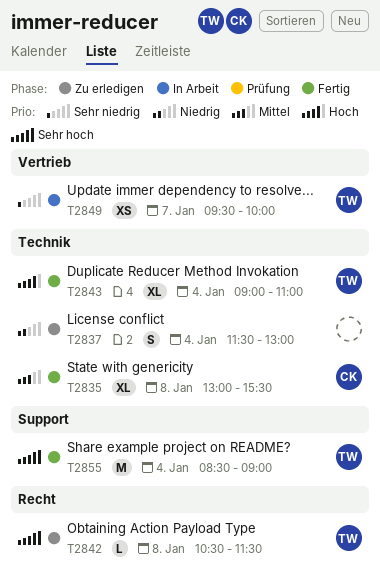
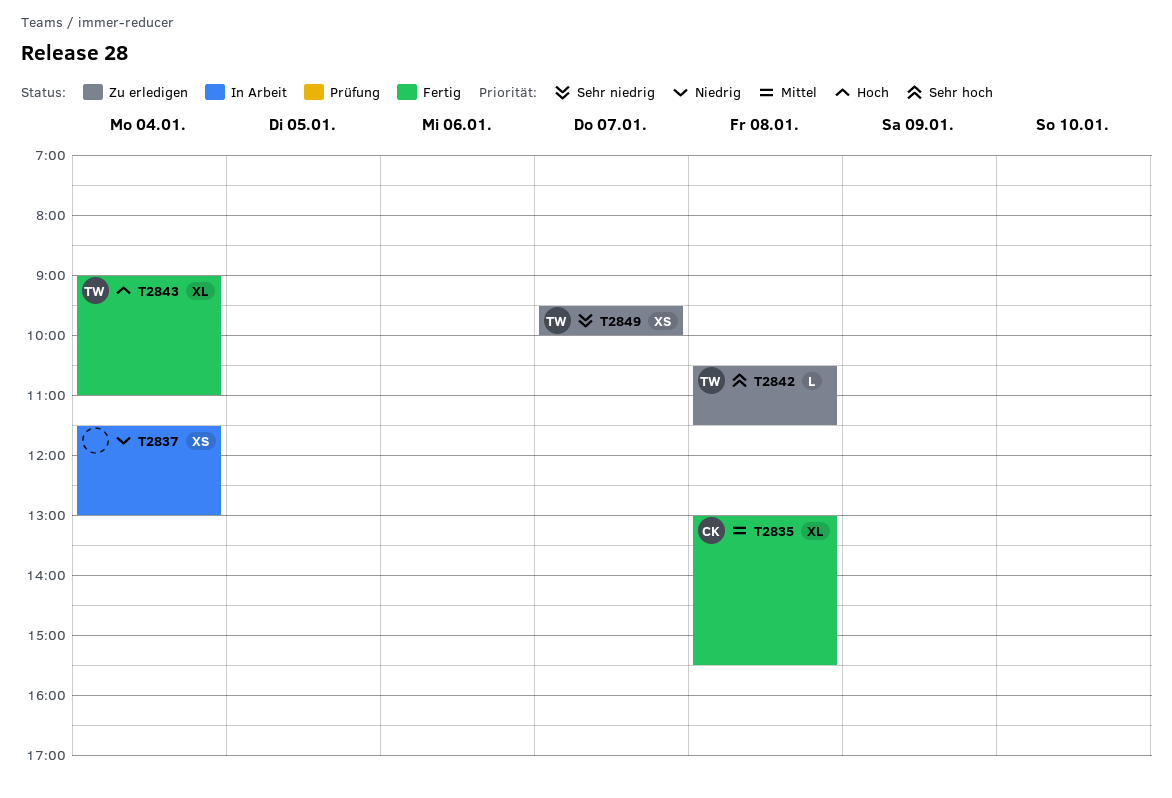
T2837, status: Zu erledigen -> In Arbeit
T2837, estimate: S -> XS
T2849, status: In Arbeit -> Zu erledigen
T2855: present -> none

